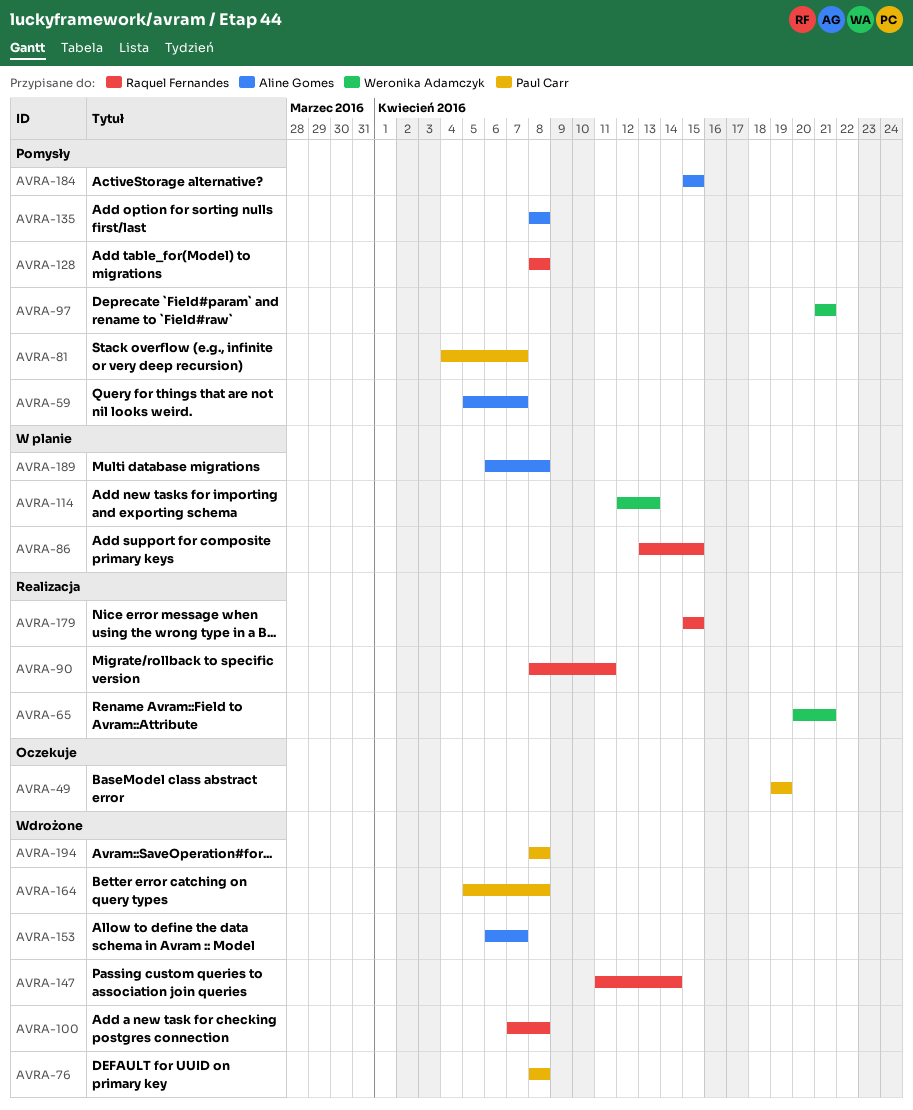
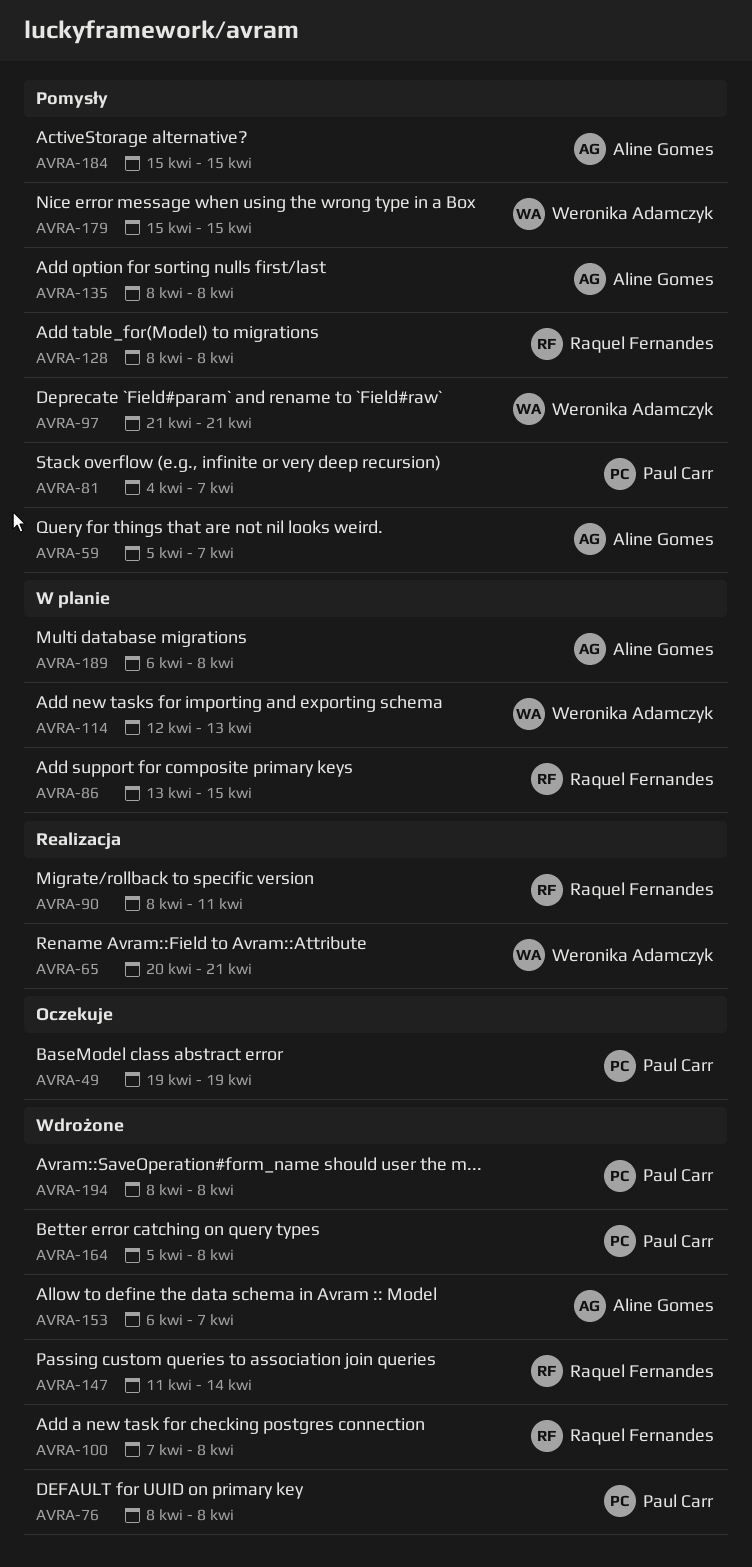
AVRA-179, status: Realizacja -> Pomysły
AVRA-179, owner: Raquel Fernandes -> Weronika Adamczyk

